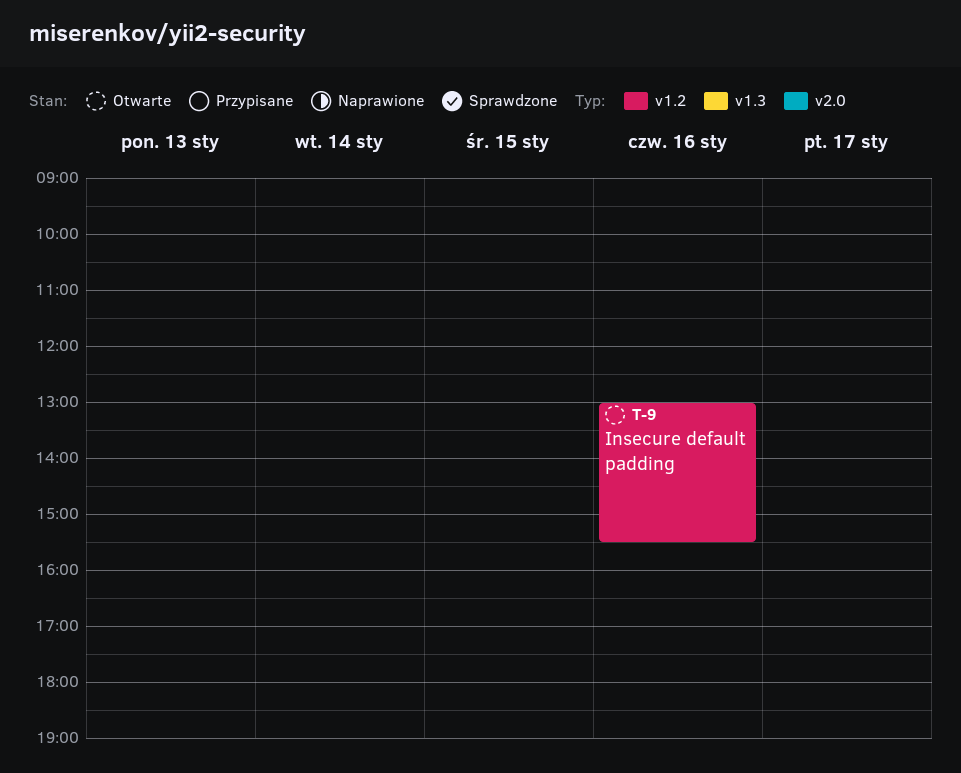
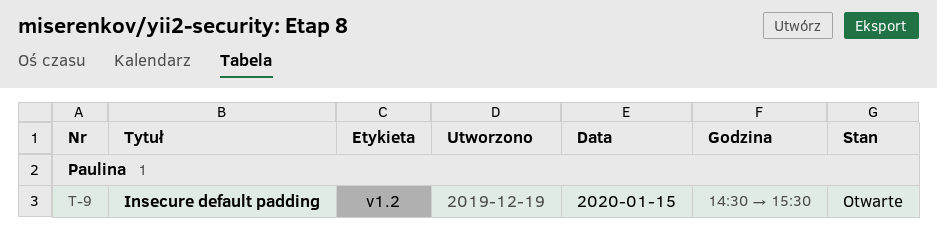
T-9, day: Jan 16 -> Jan 15
T-9, begins: 13:00 -> 14:30

